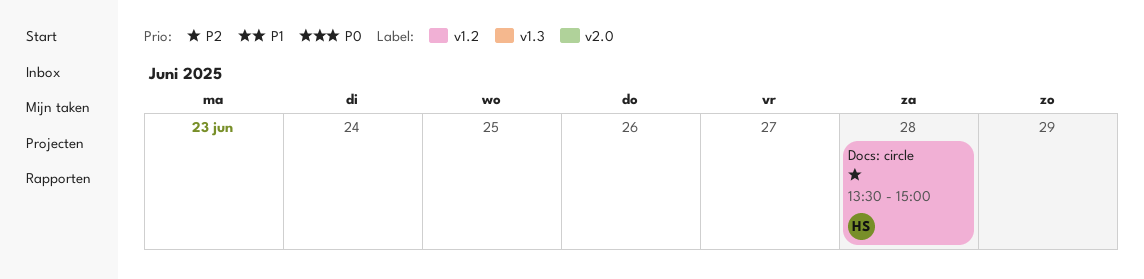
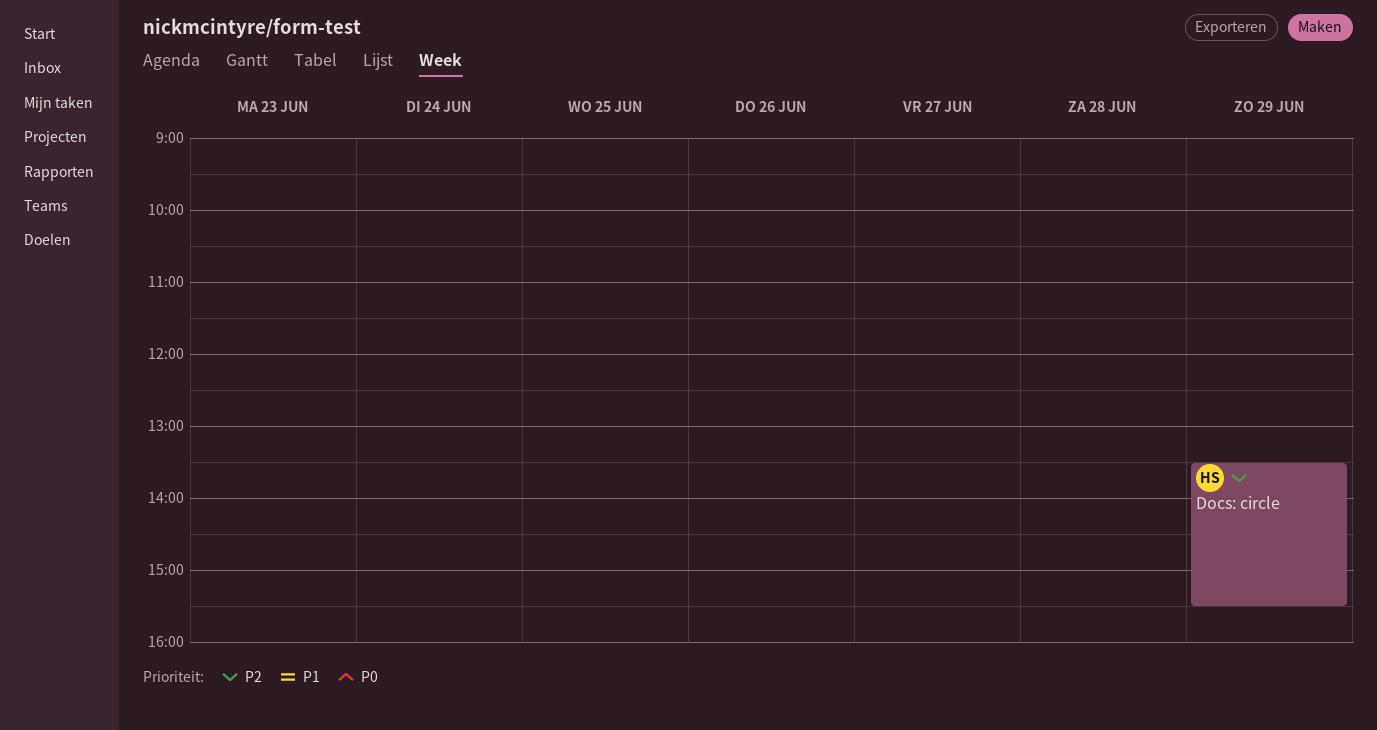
Docs: circle, day: Jun 28 -> Jun 29
Docs: circle, ends: 15:00 -> 15:30

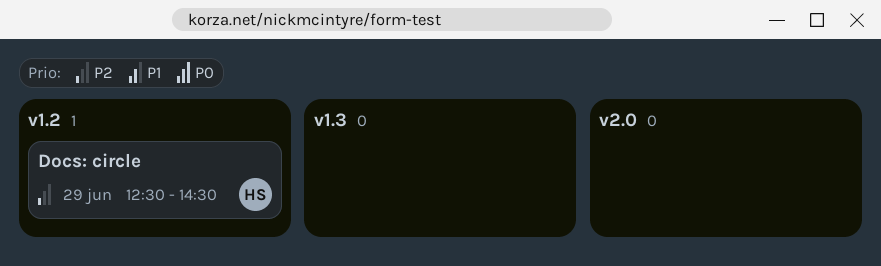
Docs: circle, begins: 13:30 -> 12:30
Docs: circle, ends: 15:30 -> 14:30

